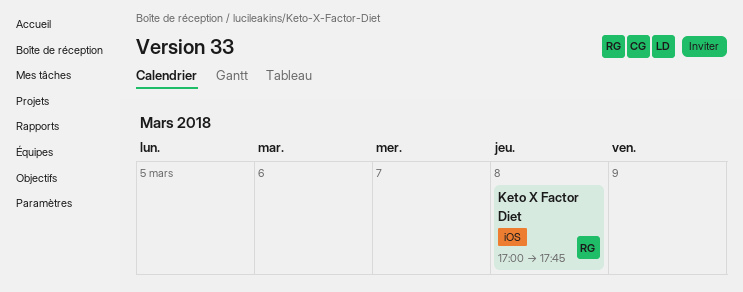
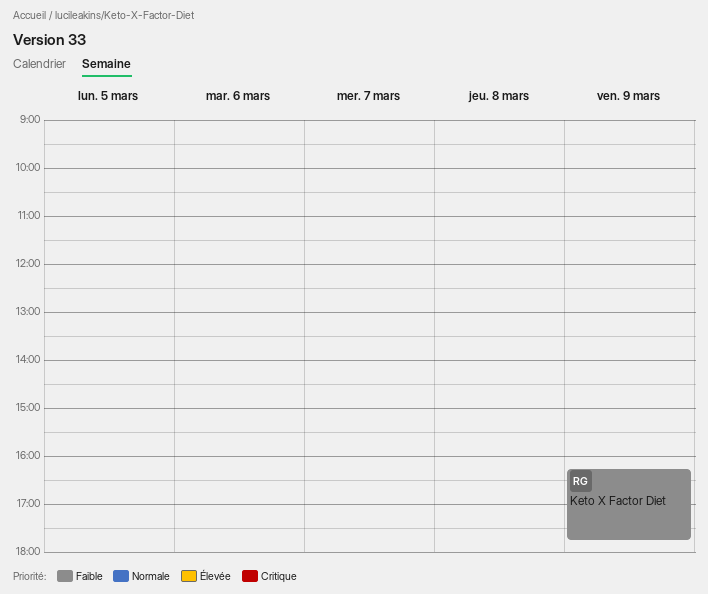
Keto X Factor Diet, day: Mar 8 -> Mar 9
Keto X Factor Diet, begins: 17:00 -> 16:15

